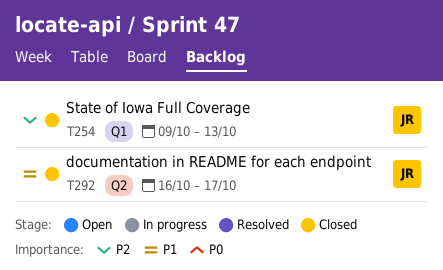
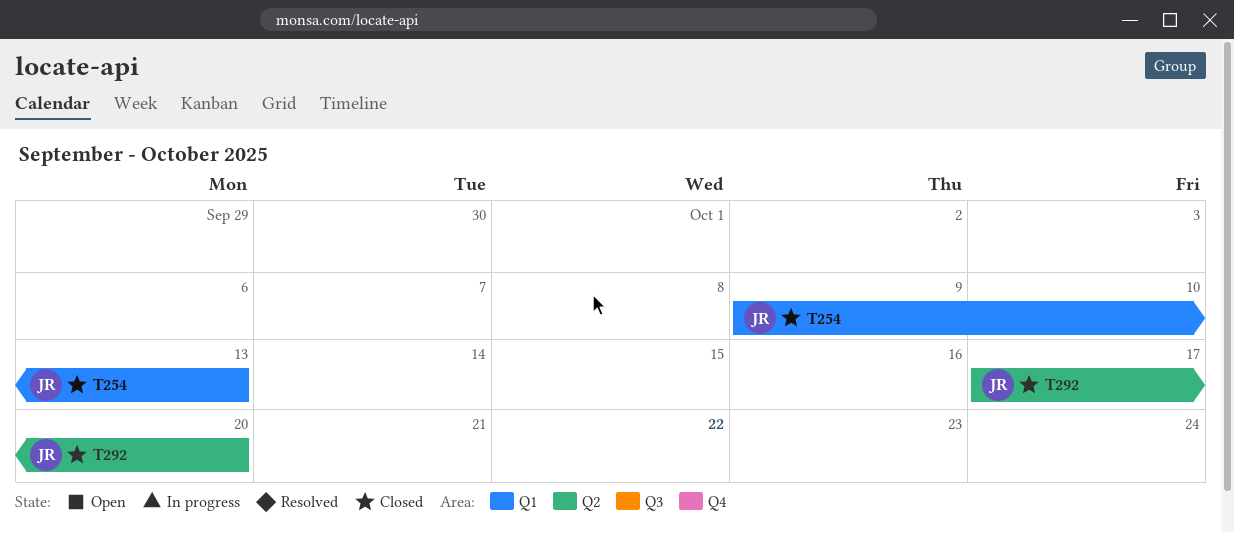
T292, start: Oct 16 -> Oct 17
T292, due: Oct 17 -> Oct 20

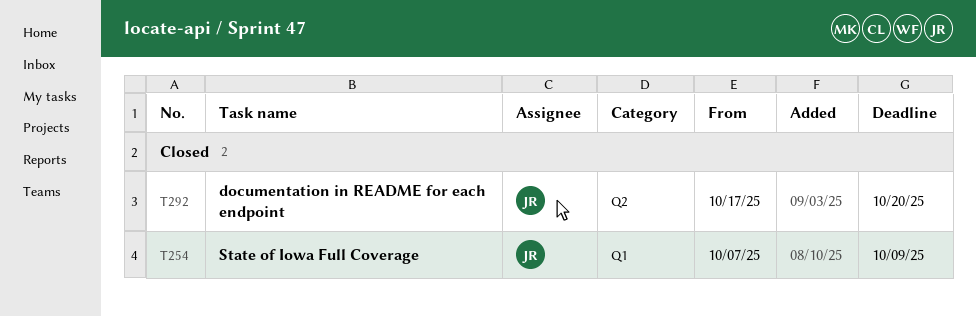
T254, start: Oct 9 -> Oct 7
T254, due: Oct 13 -> Oct 9

